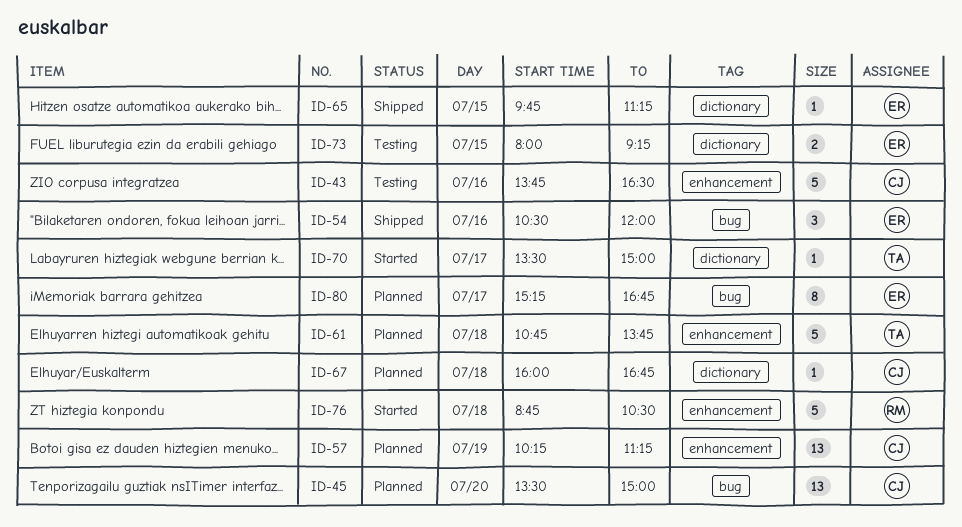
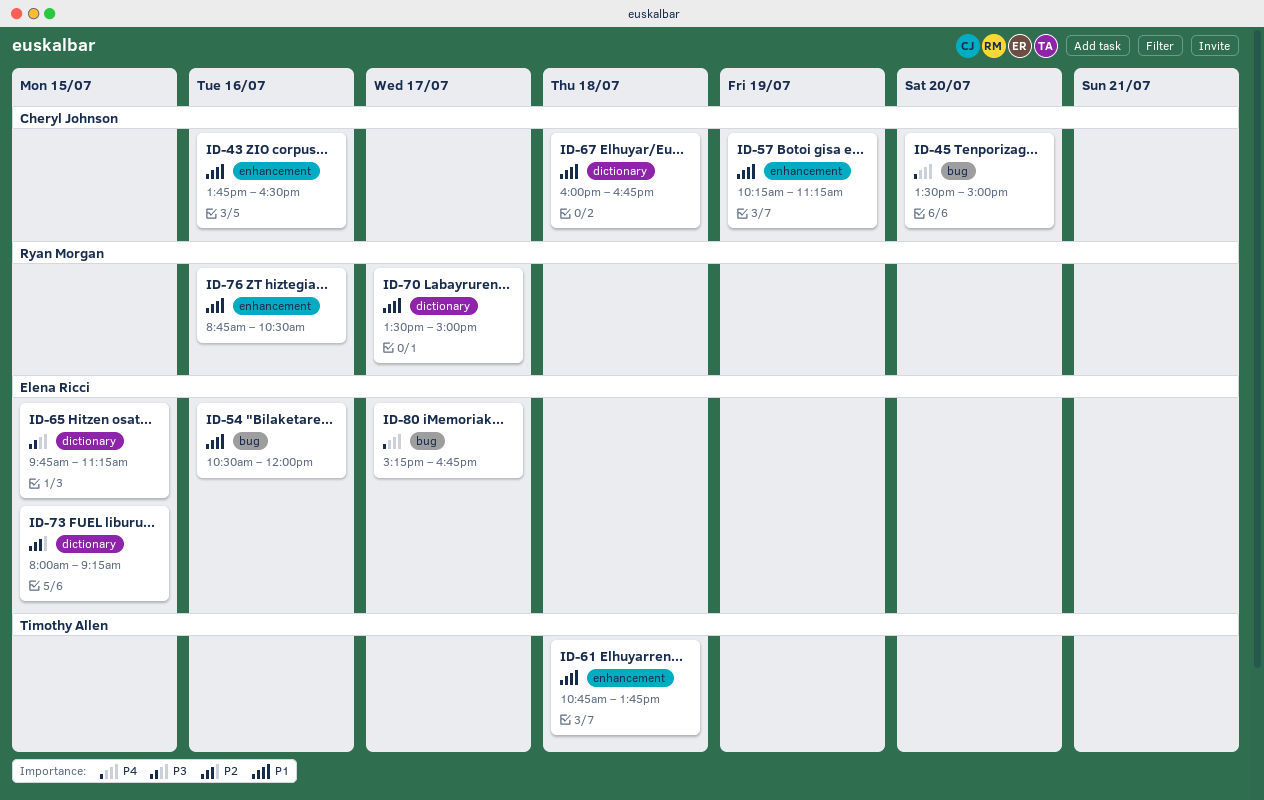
ID-70, owner: Timothy Allen -> Ryan Morgan
ID-76, day: Jul 18 -> Jul 16

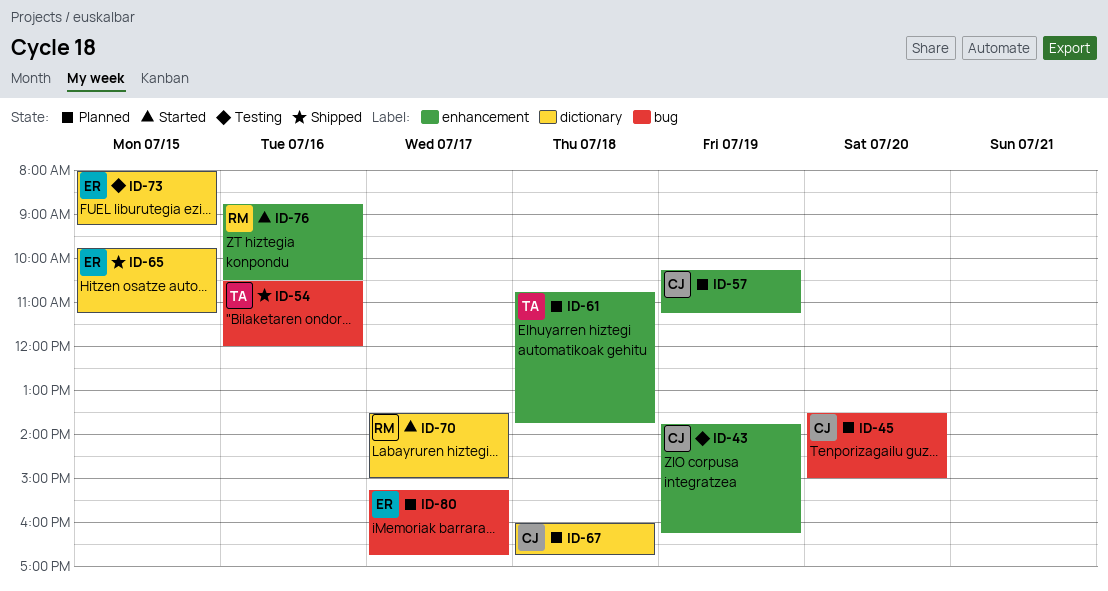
ID-43, day: Jul 16 -> Jul 19
ID-43, ends: 16:30 -> 16:15
ID-54, owner: Elena Ricci -> Timothy Allen

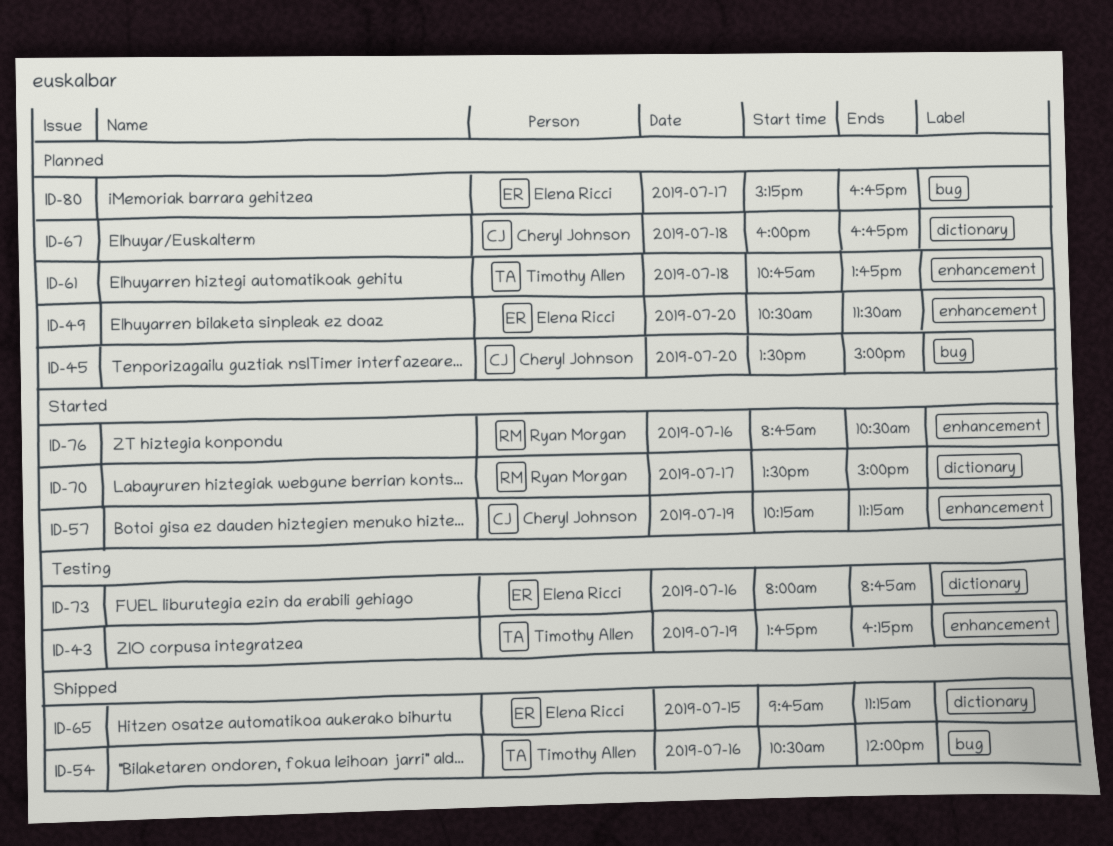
ID-43, owner: Cheryl Johnson -> Timothy Allen
ID-49: none -> present
ID-57, status: Planned -> Started
ID-73, day: Jul 15 -> Jul 16
ID-73, ends: 09:15 -> 08:45

